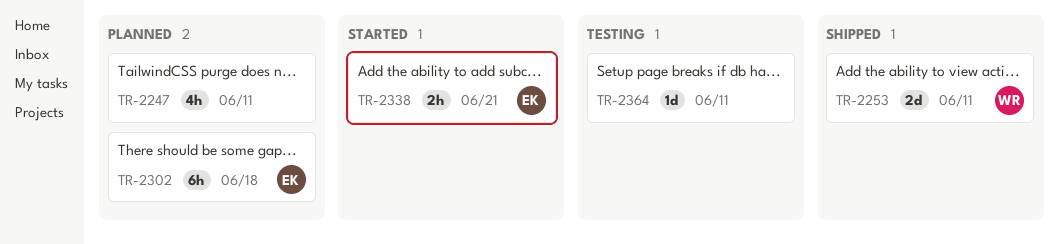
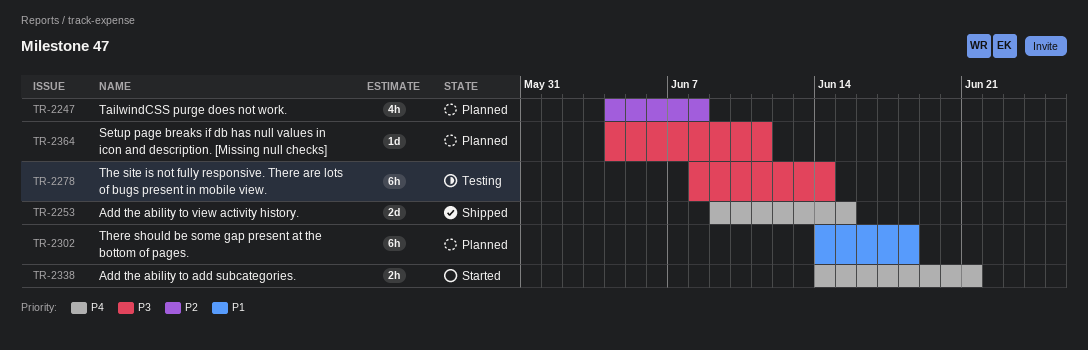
TR-2247, due: Jun 11 -> Jun 8
TR-2253, due: Jun 11 -> Jun 15
TR-2278: none -> present
TR-2364, status: Testing -> Planned

